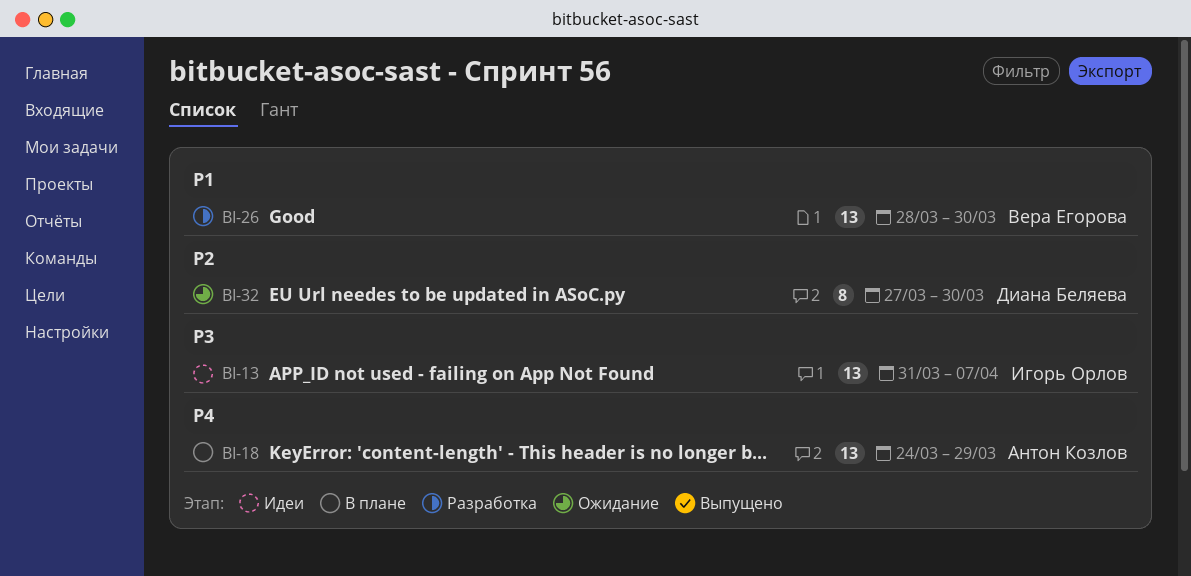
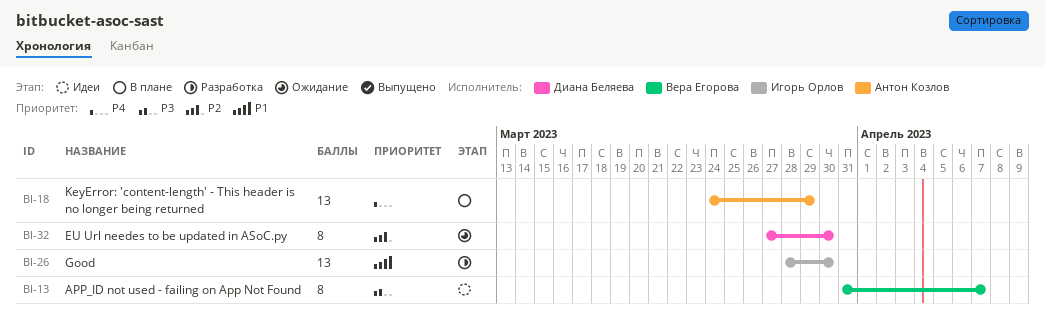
BI-13, owner: Игорь Орлов -> Вера Егорова
BI-13, estimate: 13 -> 8
BI-26, owner: Вера Егорова -> Игорь Орлов

